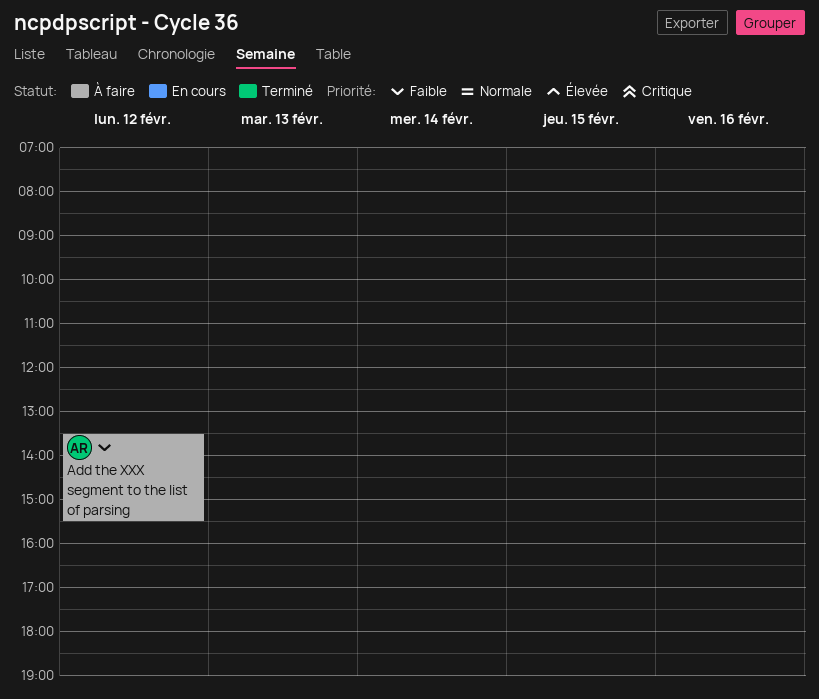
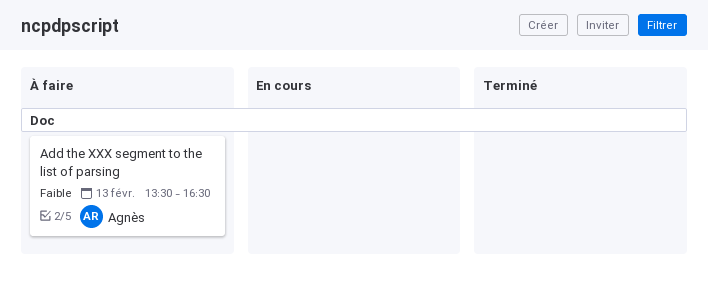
Add the XXX segment to the list of parsing, day: Feb 12 -> Feb 13
Add the XXX segment to the list of parsing, ends: 15:30 -> 16:30

